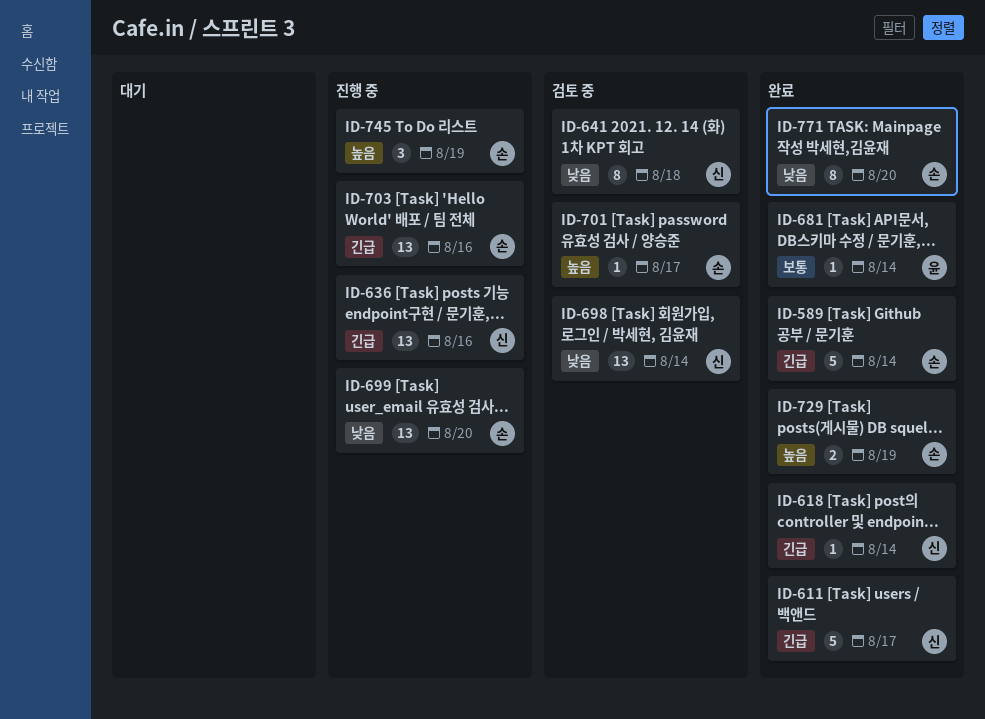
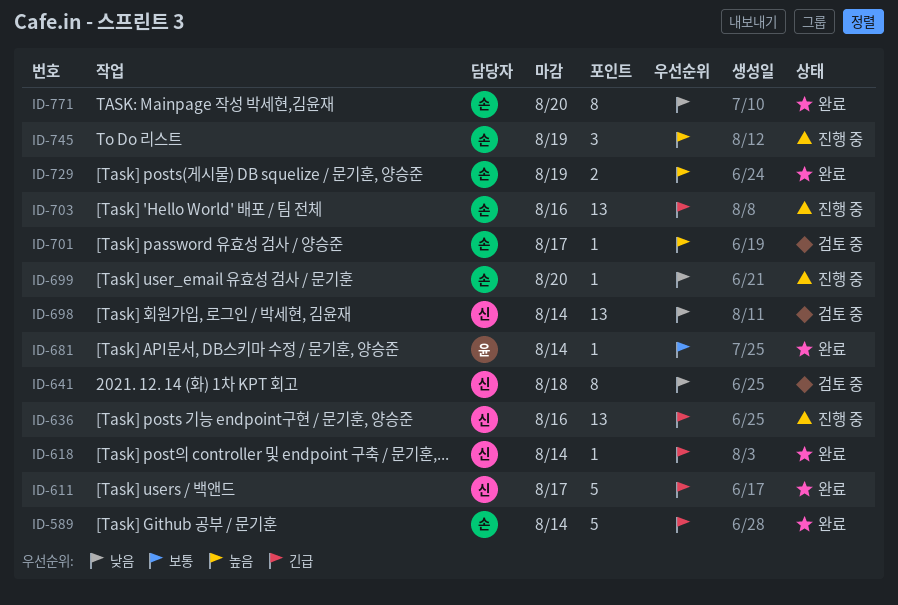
ID-699, estimate: 13 -> 1

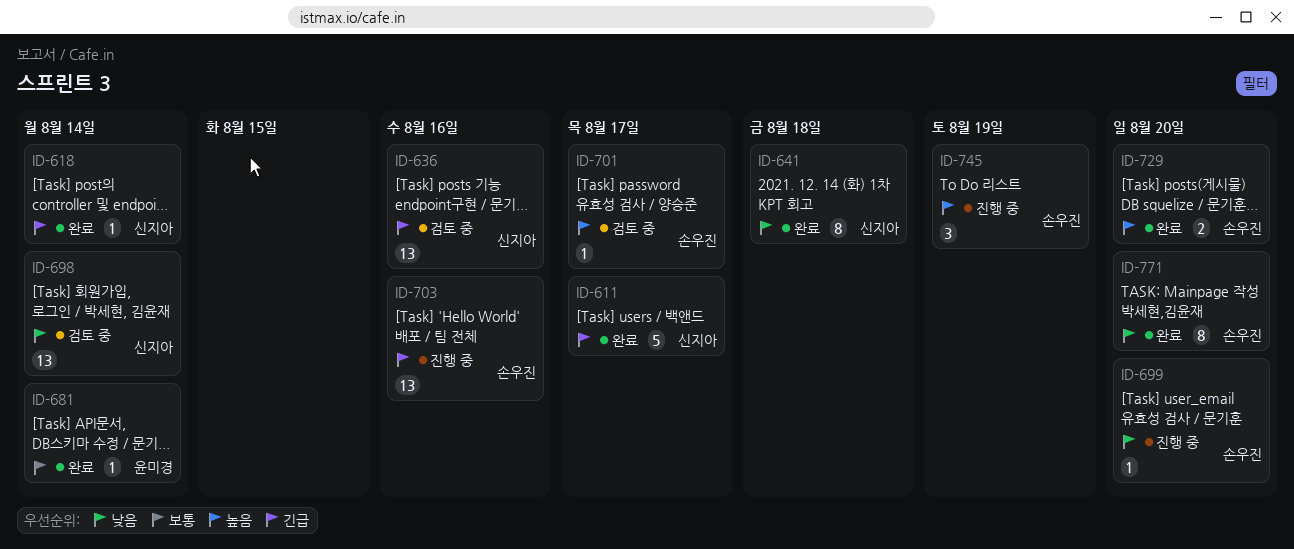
ID-589: present -> none
ID-636, status: 진행 중 -> 검토 중
ID-641, status: 검토 중 -> 완료
ID-729, due: Aug 19 -> Aug 20

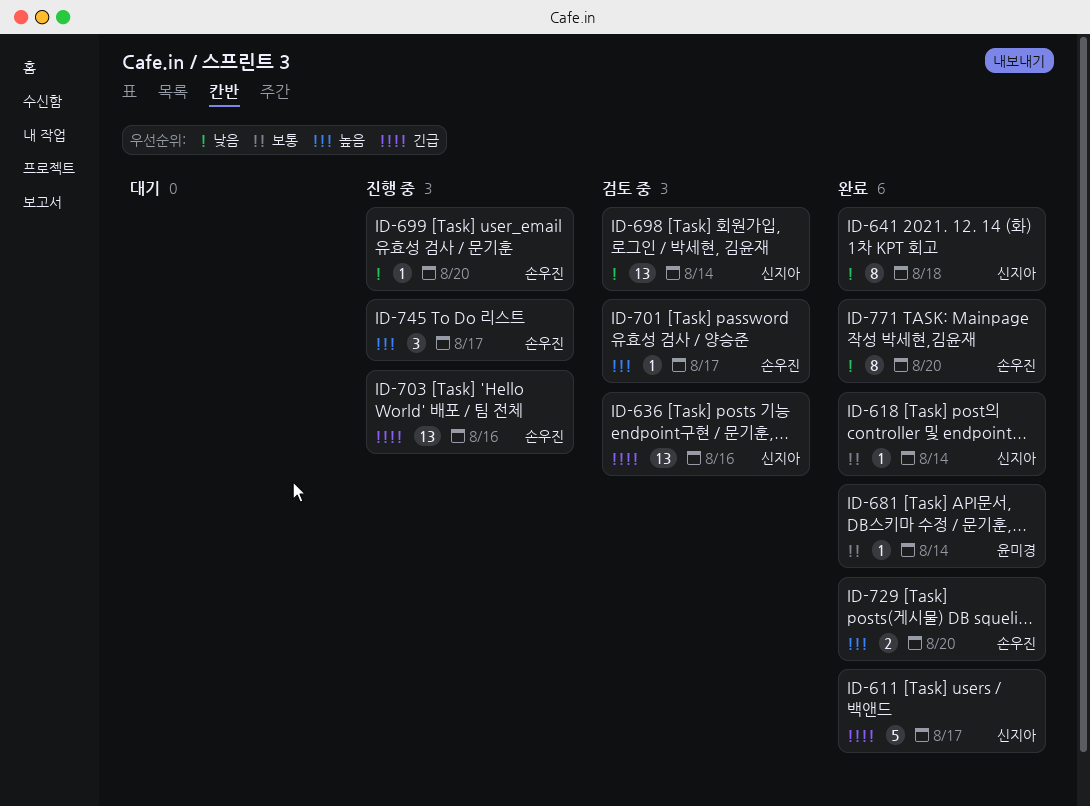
ID-618, priority: 긴급 -> 보통
ID-745, due: Aug 19 -> Aug 17

